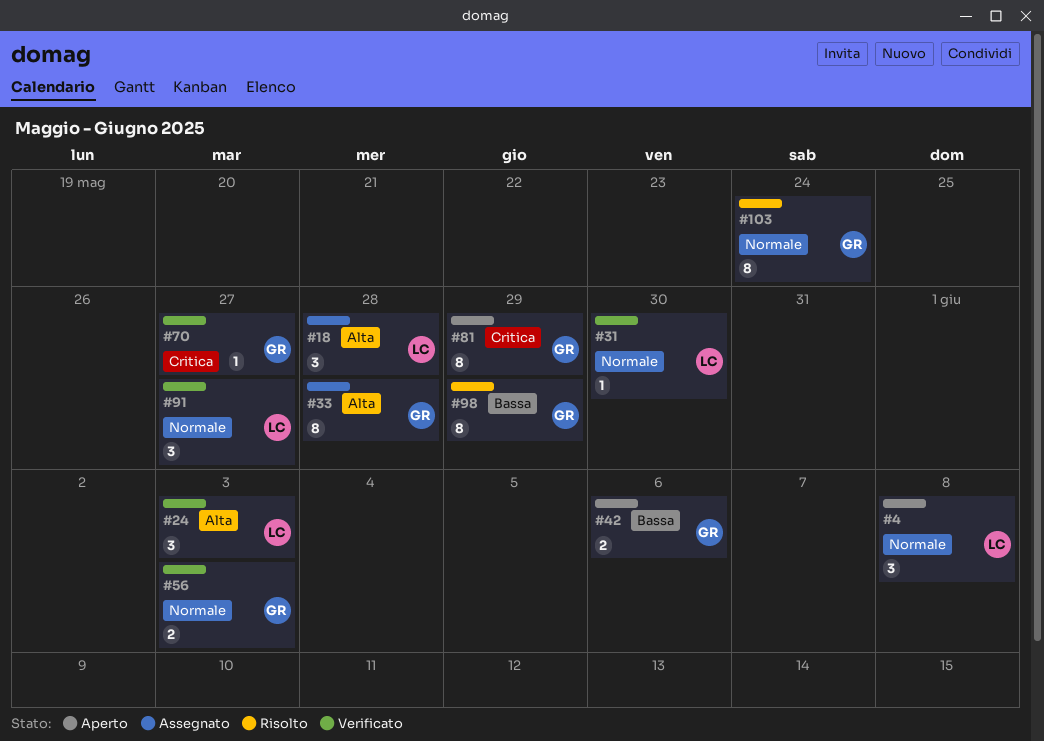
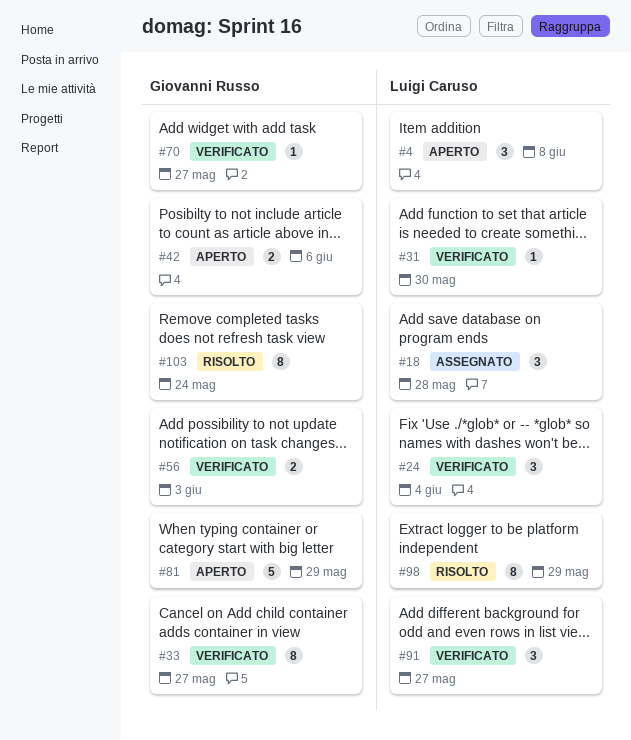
#24, due: Jun 3 -> Jun 4
#33, status: Assegnato -> Verificato
#33, due: May 28 -> May 27
#81, estimate: 8 -> 5
#98, owner: Giovanni Russo -> Luigi Caruso

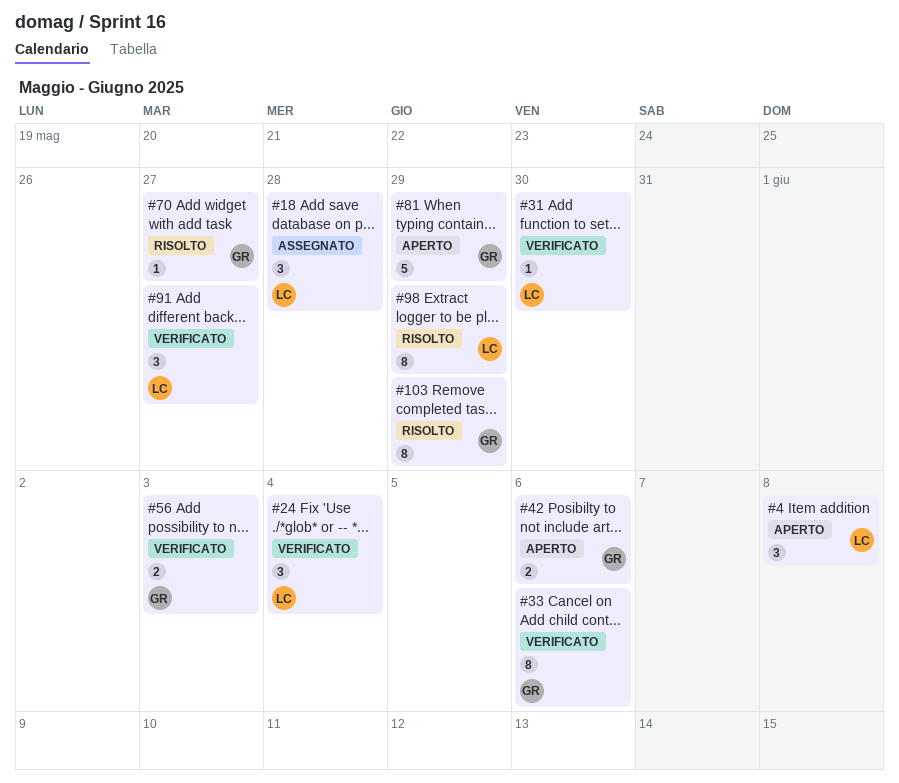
#33, due: May 27 -> Jun 6
#70, status: Verificato -> Risolto
#103, due: May 24 -> May 29

